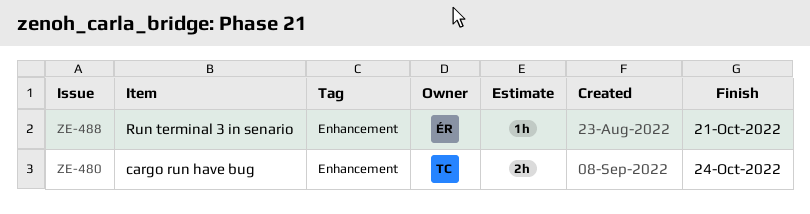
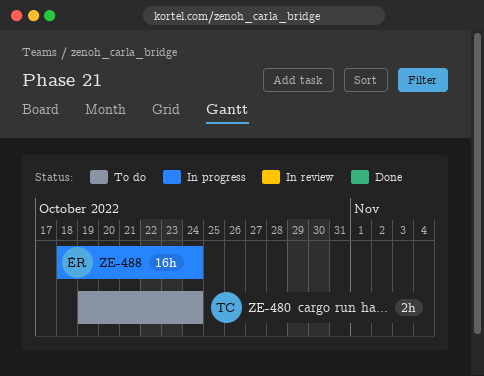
ZE-488, estimate: 1h -> 16h
ZE-488, due: Oct 21 -> Oct 24

